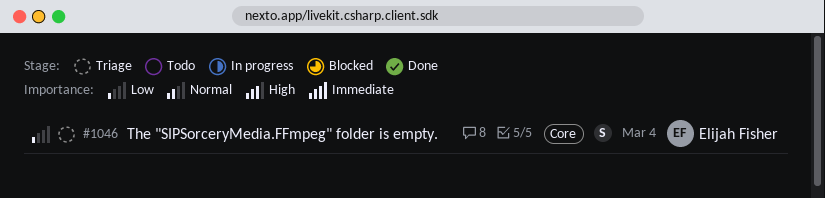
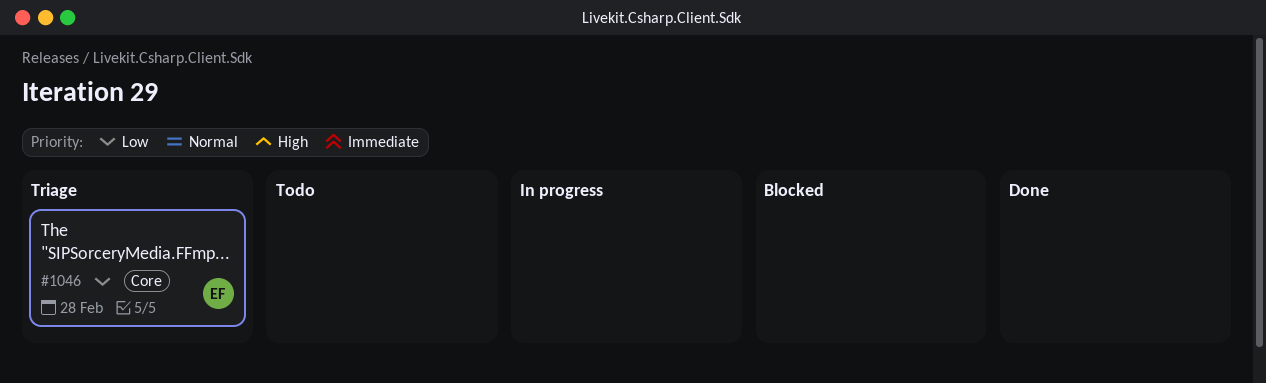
#1046, due: Mar 4 -> Feb 28

